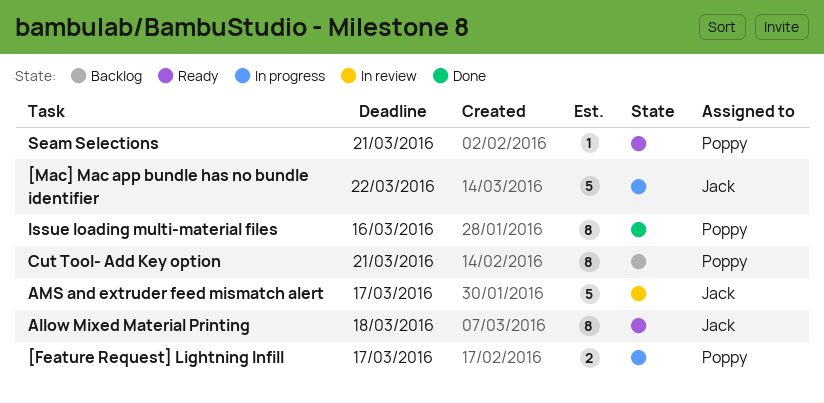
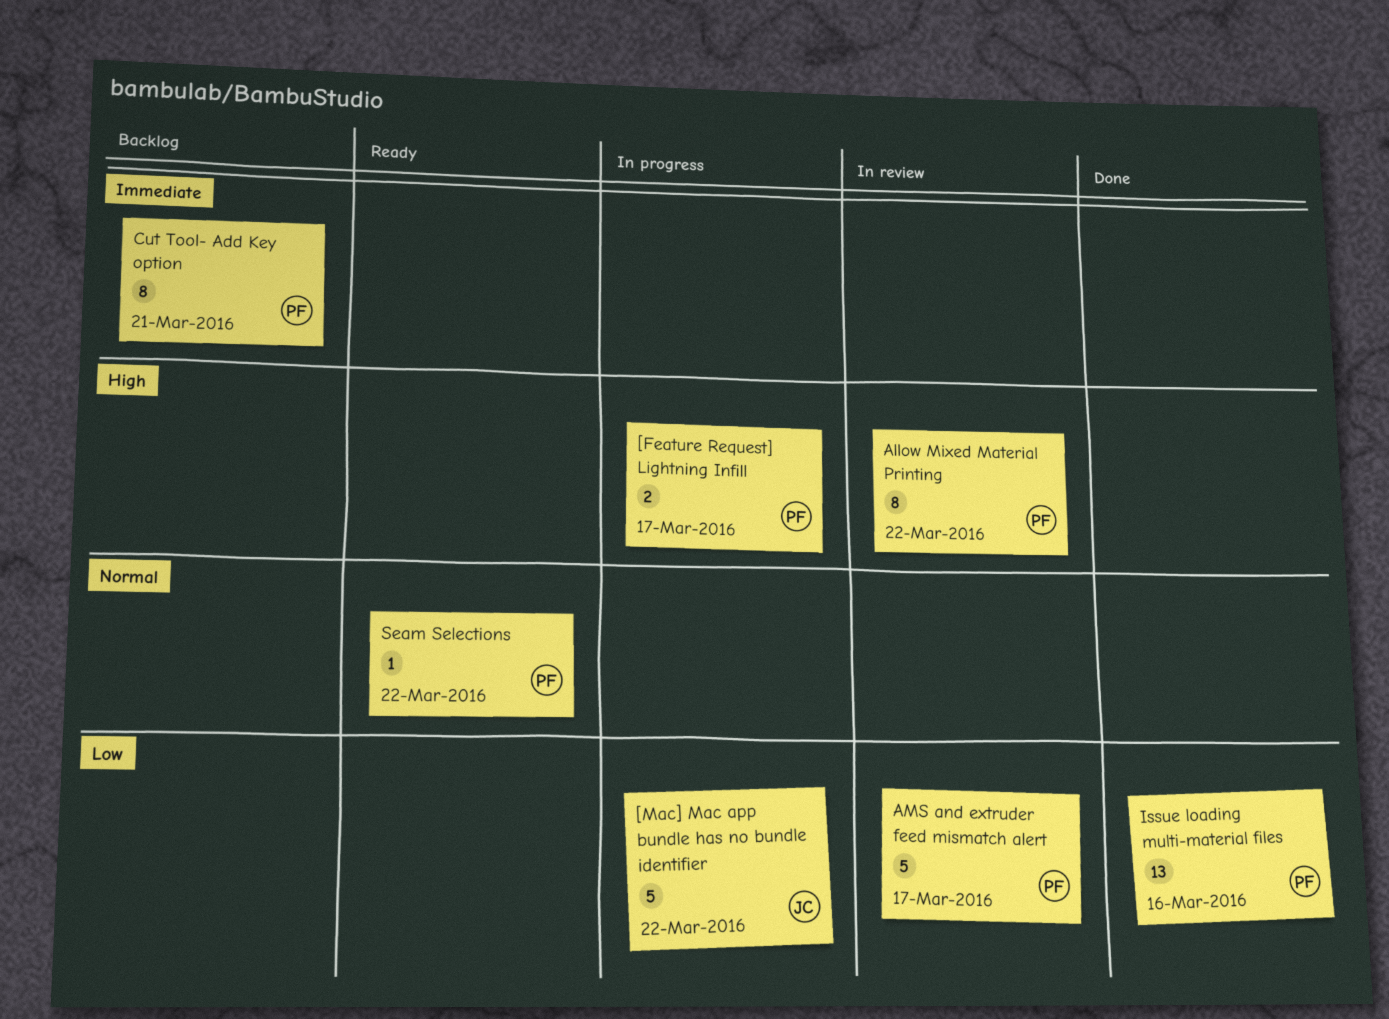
Allow Mixed Material Printing, status: Ready -> In review
Allow Mixed Material Printing, owner: Jack -> Poppy
Allow Mixed Material Printing, due: Mar 18 -> Mar 22
AMS and extruder feed mismatch alert, owner: Jack -> Poppy
Issue loading multi-material files, estimate: 8 -> 13
Seam Selections, due: Mar 21 -> Mar 22

